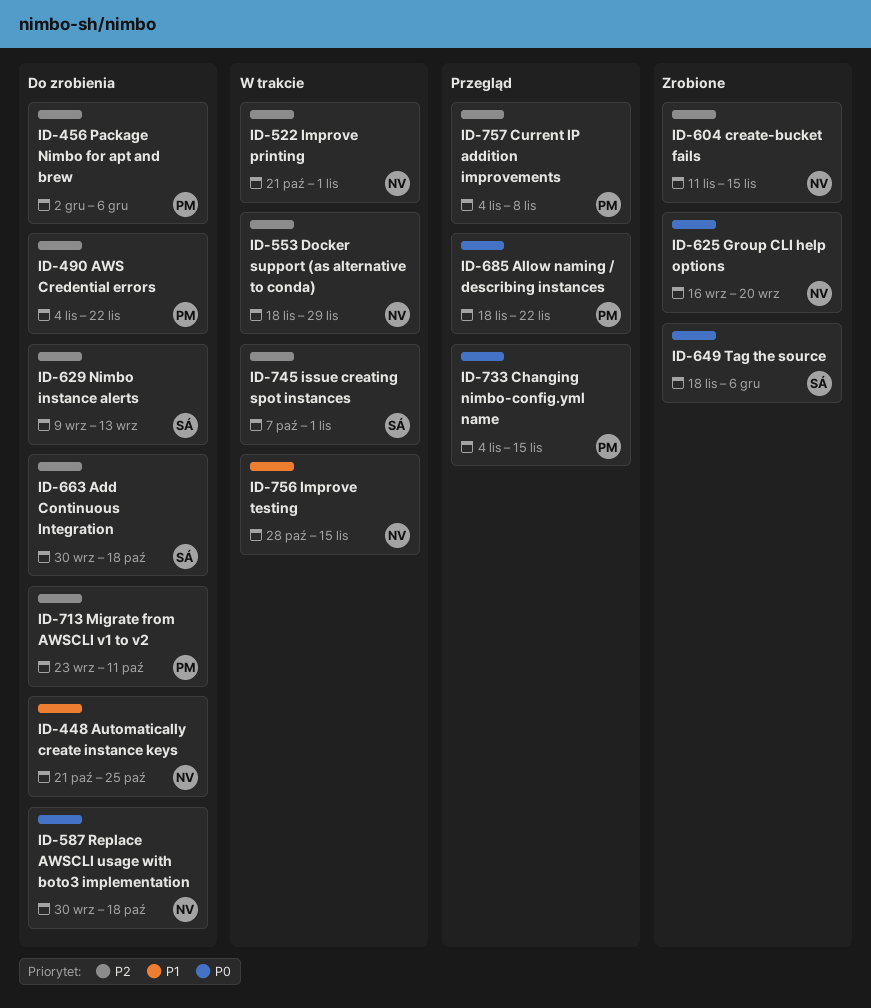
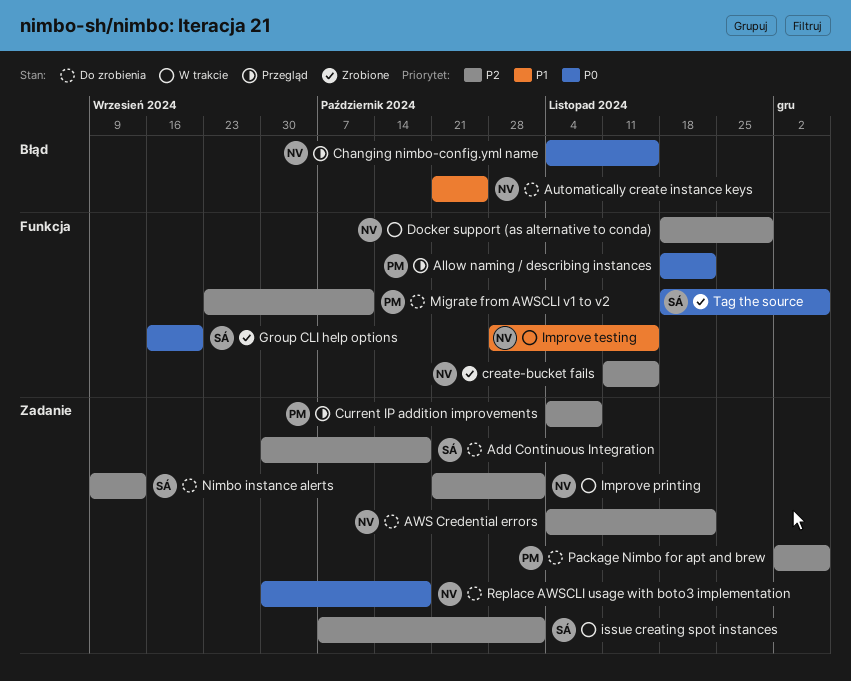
AWS Credential errors, owner: PM -> NV
Changing nimbo-config.yml name, owner: PM -> NV
Group CLI help options, owner: NV -> SÁ

